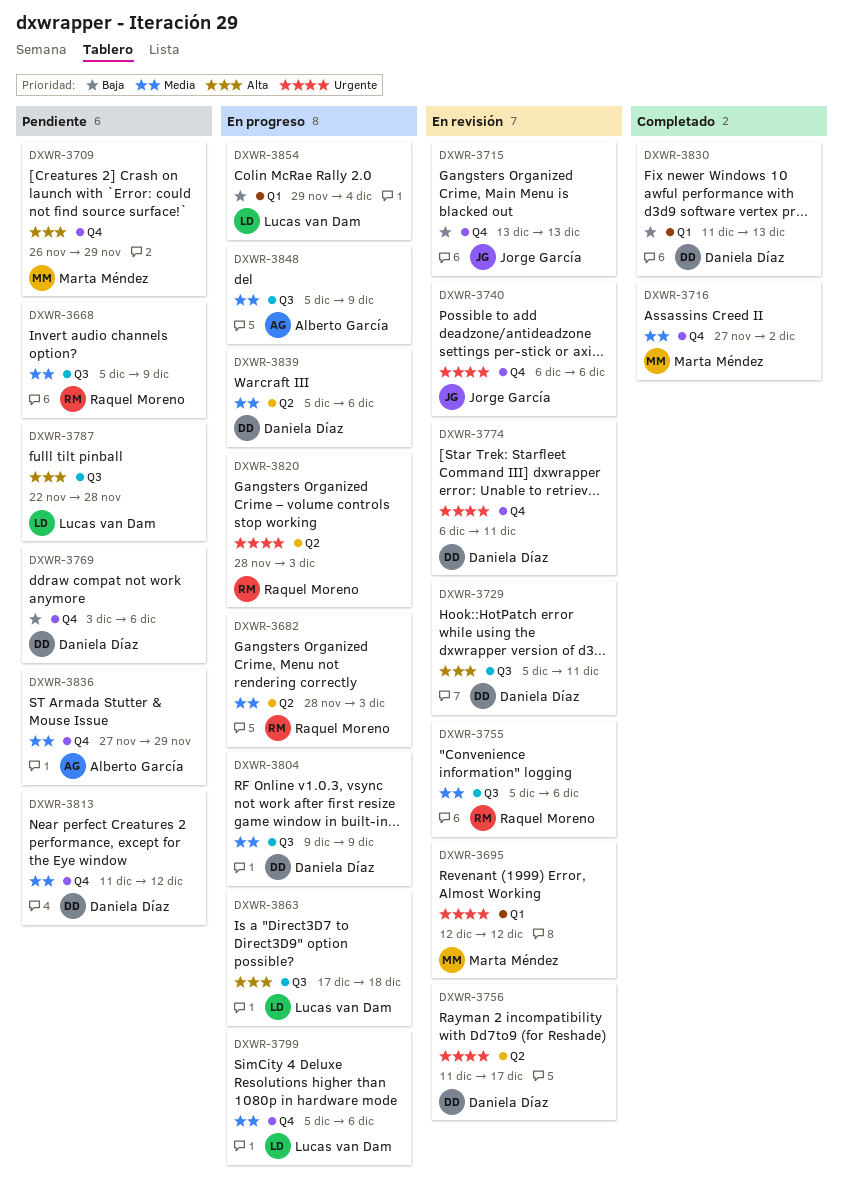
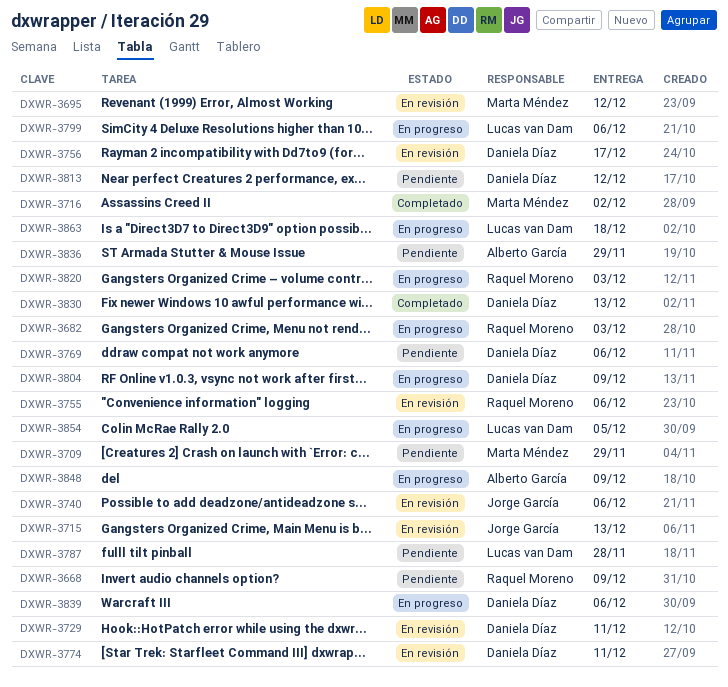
DXWR-3854, due: Dec 4 -> Dec 5

